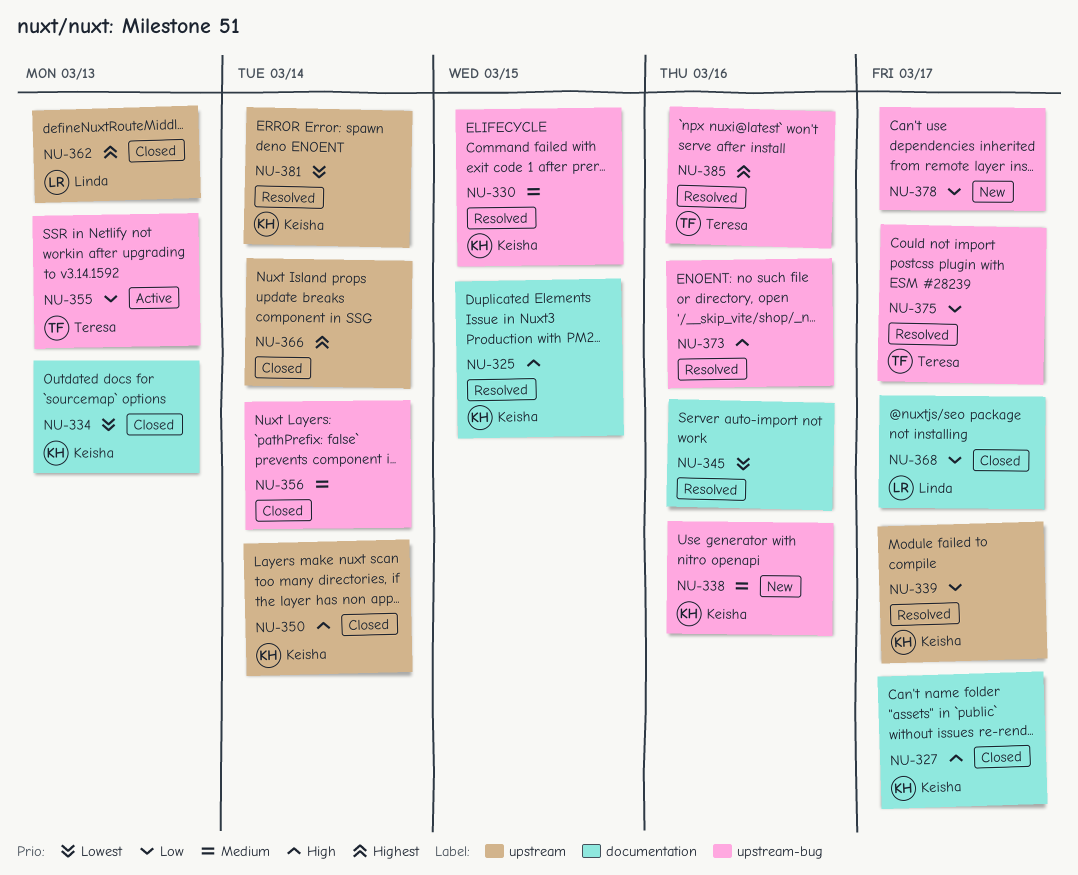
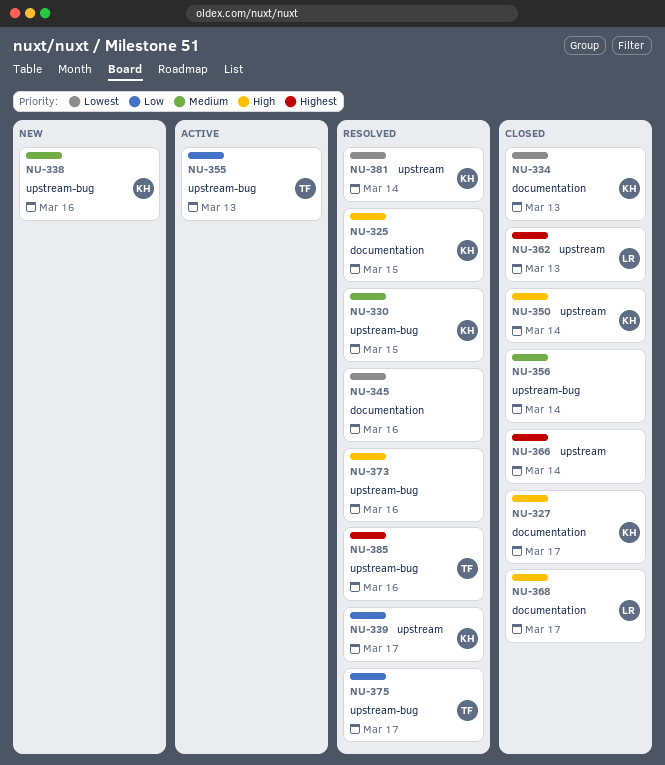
NU-368, priority: Low -> High
NU-378: present -> none

